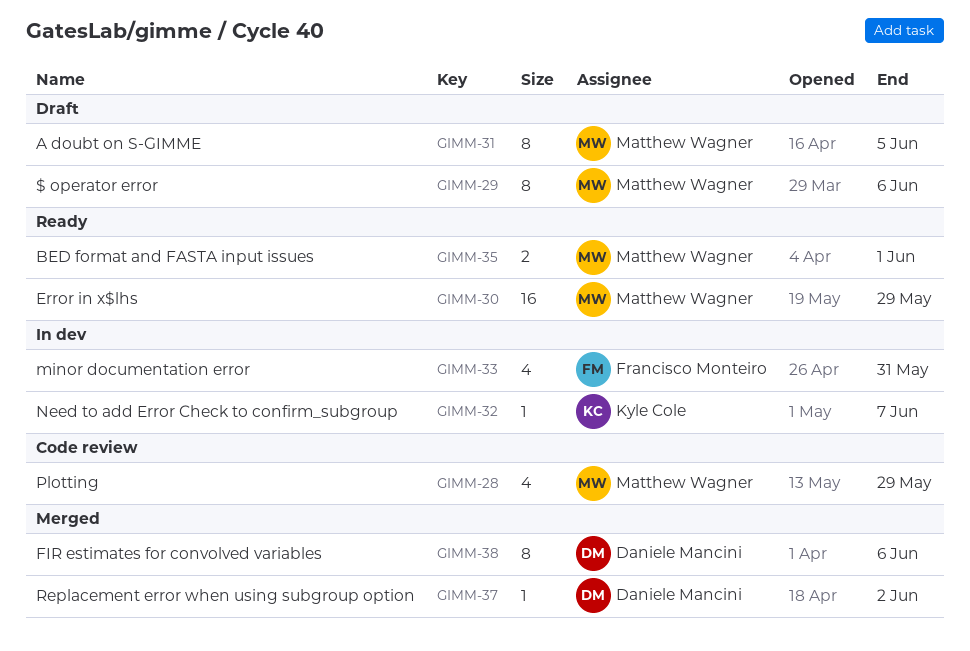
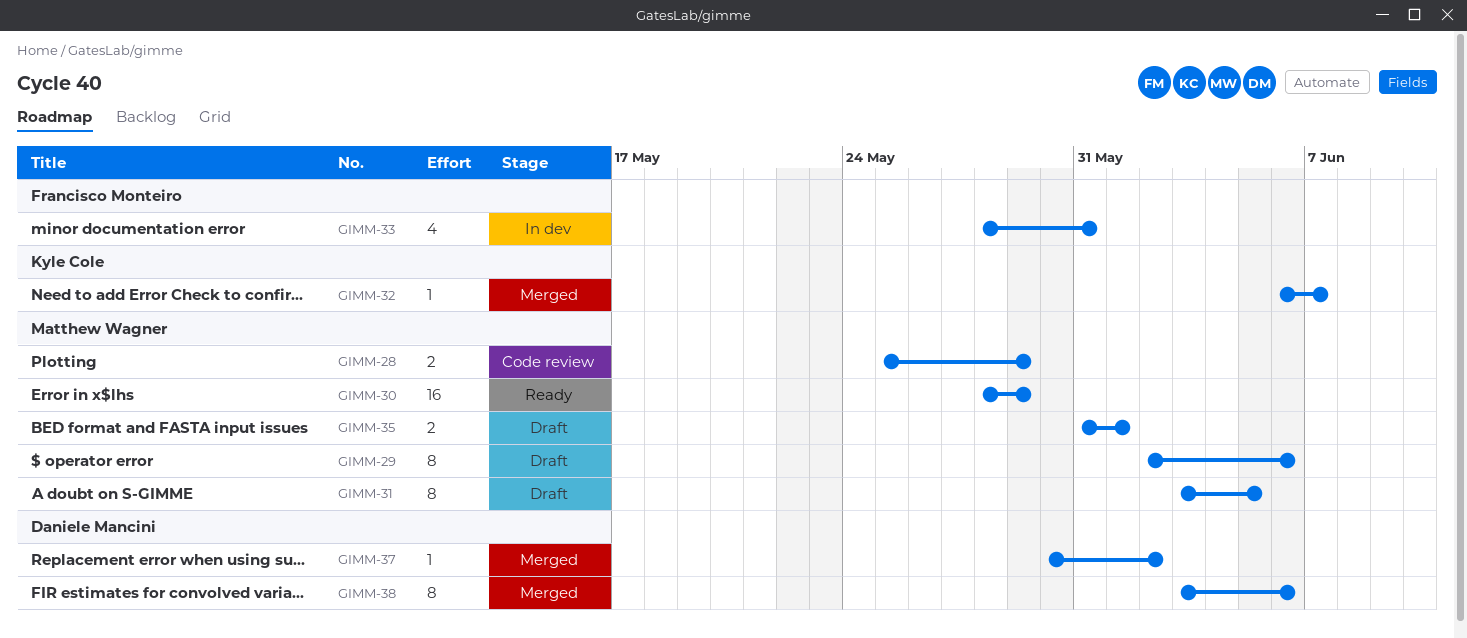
GIMM-28, estimate: 4 -> 2
GIMM-32, status: In dev -> Merged
GIMM-35, status: Ready -> Draft

